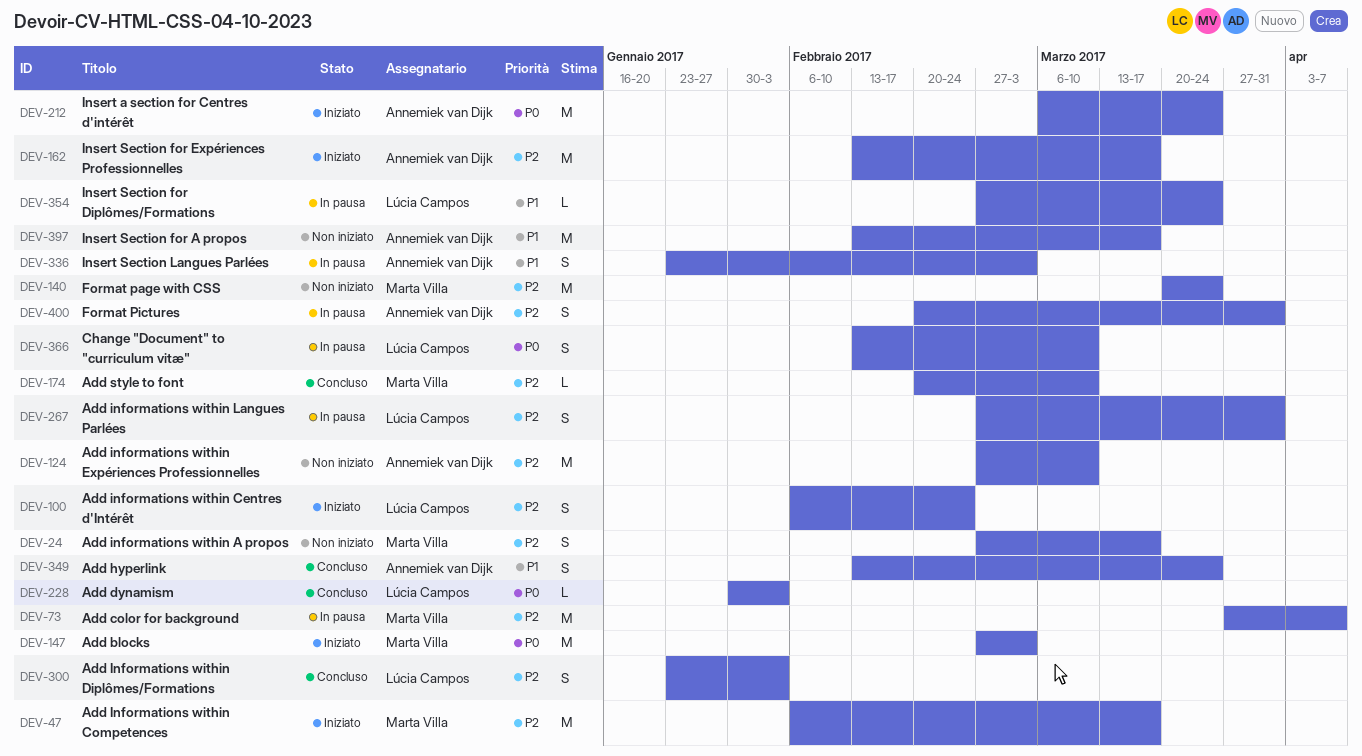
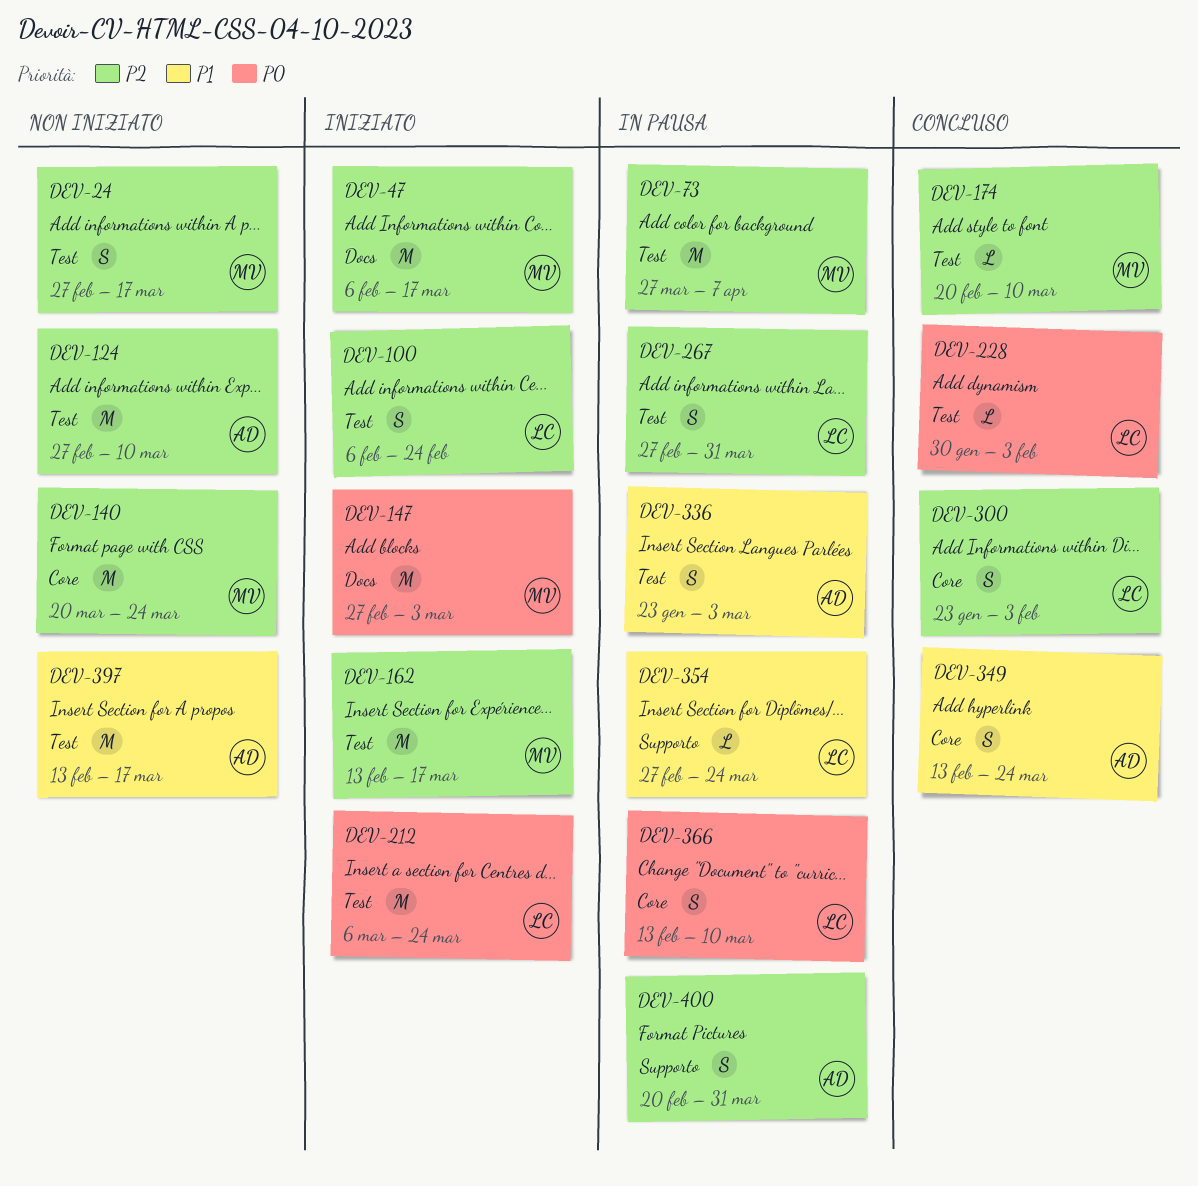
DEV-162, owner: Annemiek van Dijk -> Marta Villa
DEV-212, owner: Annemiek van Dijk -> Lúcia Campos

